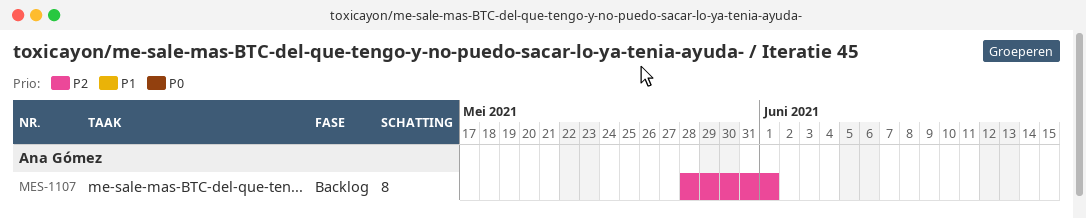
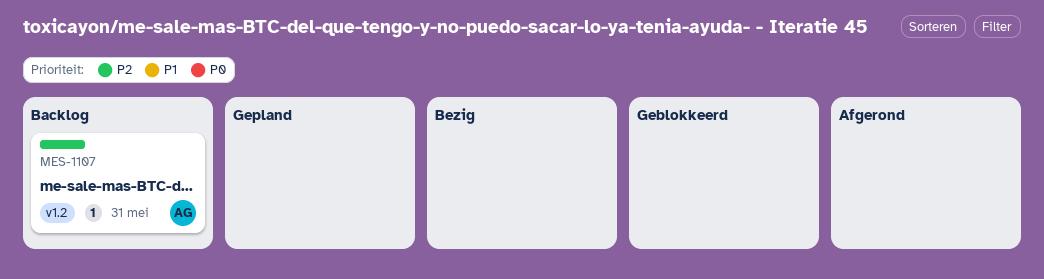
MES-1107, estimate: 8 -> 1
MES-1107, due: Jun 1 -> May 31

